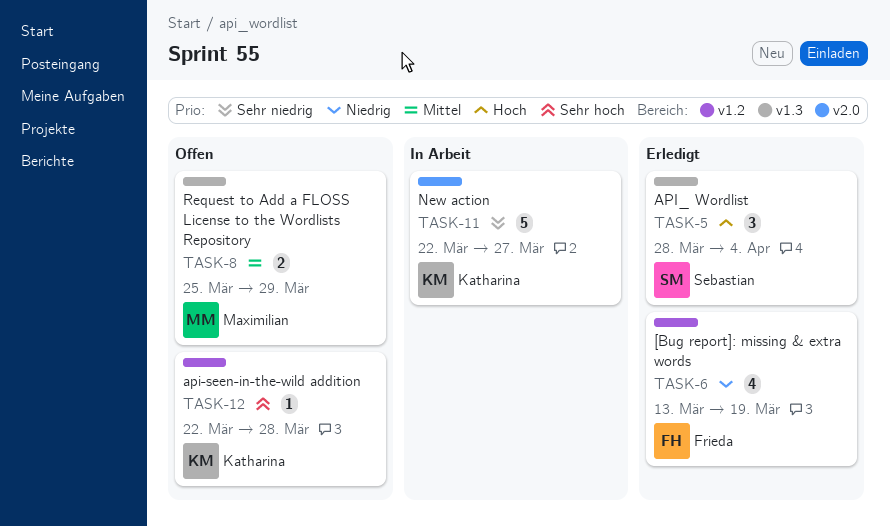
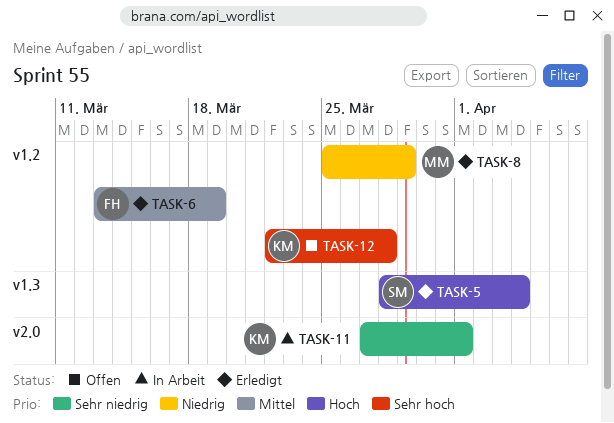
TASK-6, priority: Niedrig -> Mittel
TASK-8, status: Offen -> Erledigt
TASK-8, priority: Mittel -> Niedrig
TASK-8, label: v1.3 -> v1.2
TASK-11, start: Mar 22 -> Mar 27
TASK-11, due: Mar 27 -> Apr 1

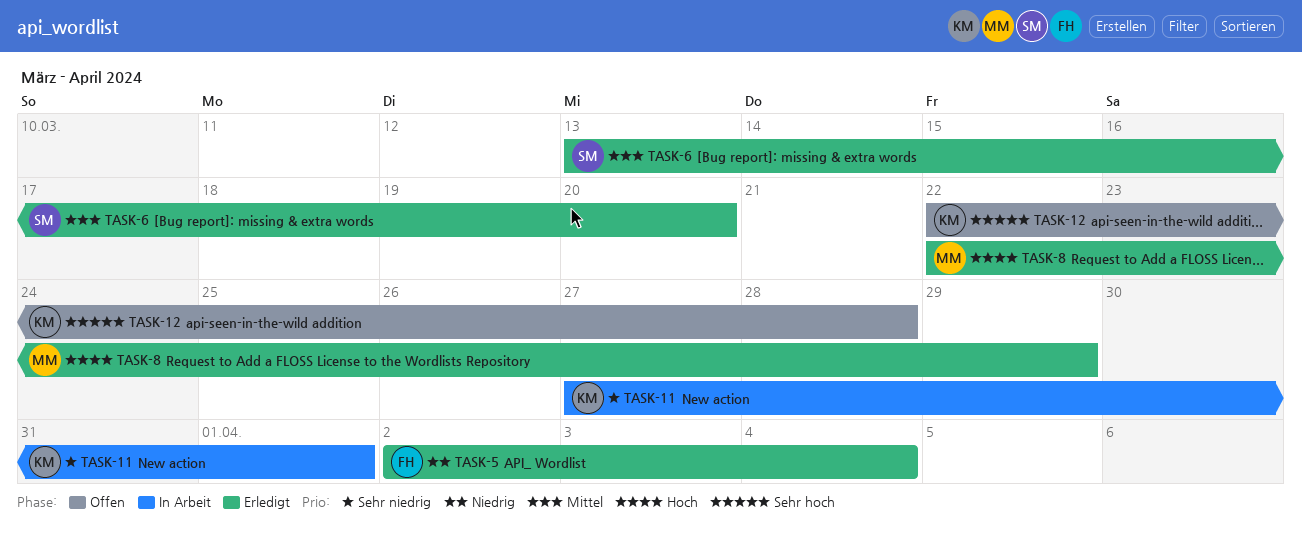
TASK-5, owner: SM -> FH
TASK-5, priority: Hoch -> Niedrig
TASK-5, start: Mar 28 -> Apr 2
TASK-6, owner: FH -> SM
TASK-6, due: Mar 19 -> Mar 20
TASK-8, priority: Niedrig -> Hoch
TASK-8, start: Mar 25 -> Mar 22

